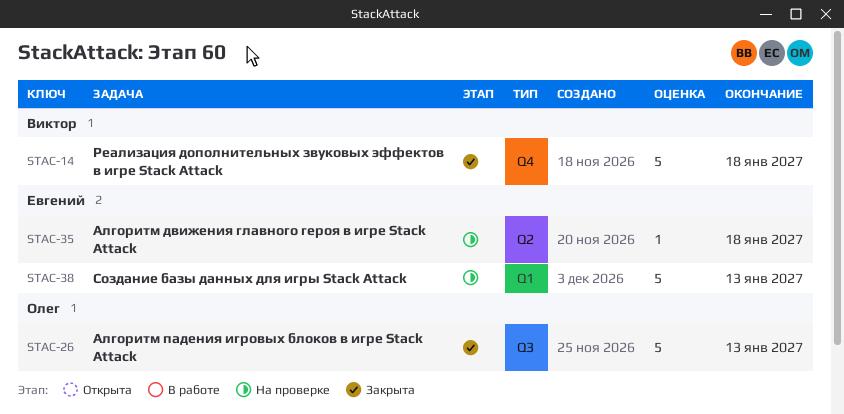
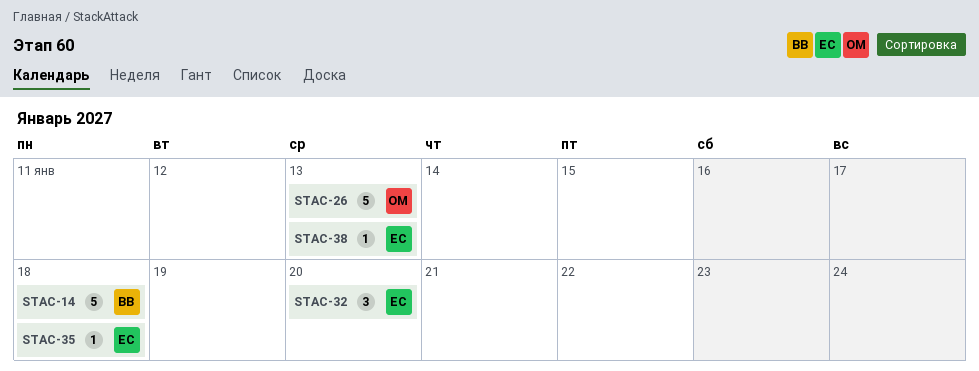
STAC-32: none -> present
STAC-38, estimate: 5 -> 1

